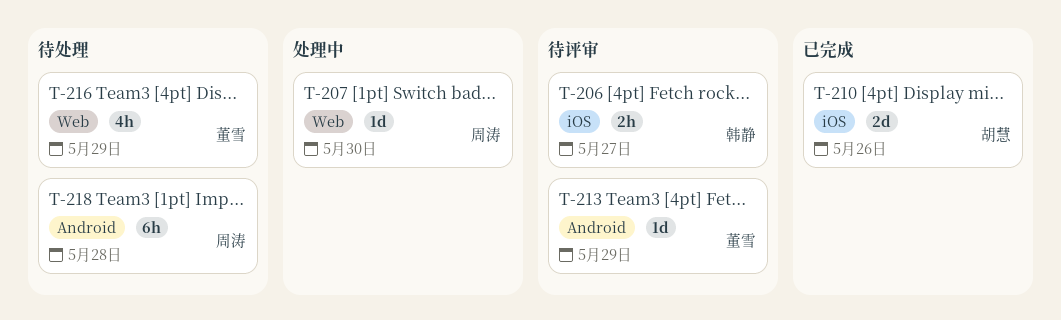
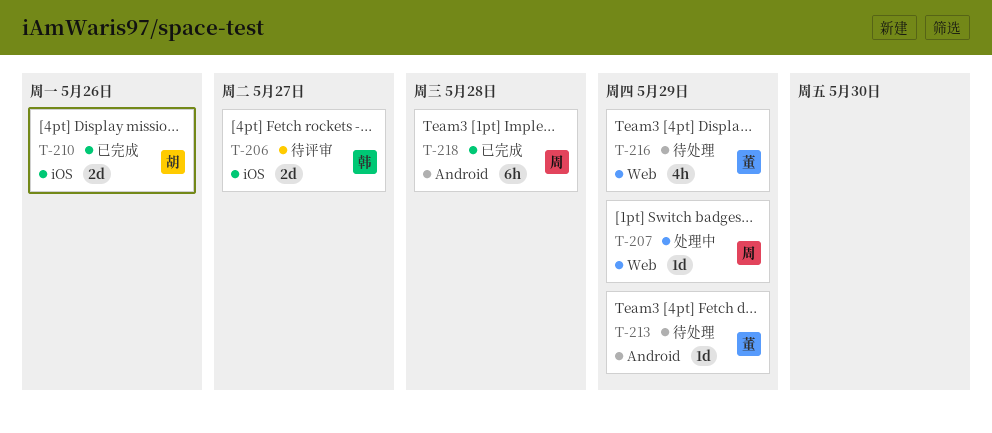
T-206, estimate: 2h -> 2d
T-207, due: May 30 -> May 29
T-213, status: 待评审 -> 待处理
T-218, status: 待处理 -> 已完成

